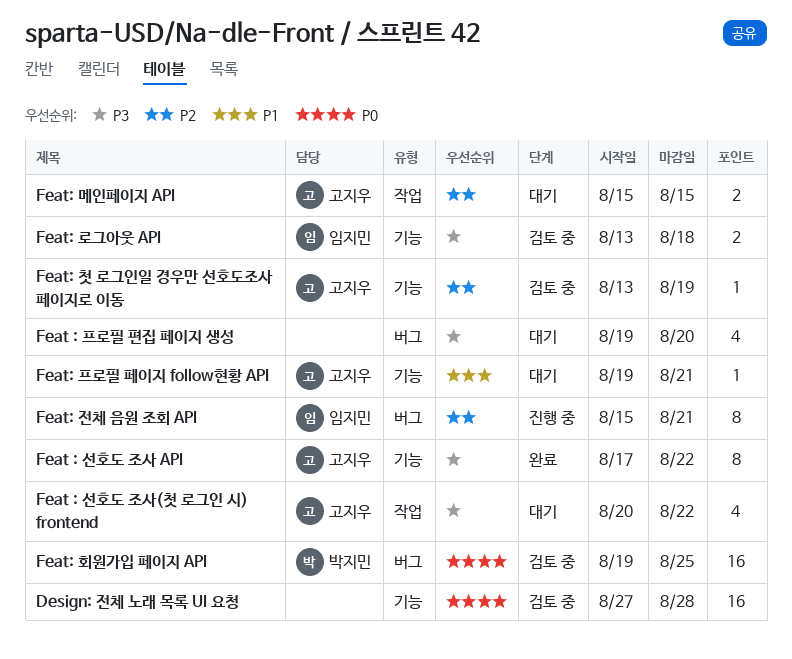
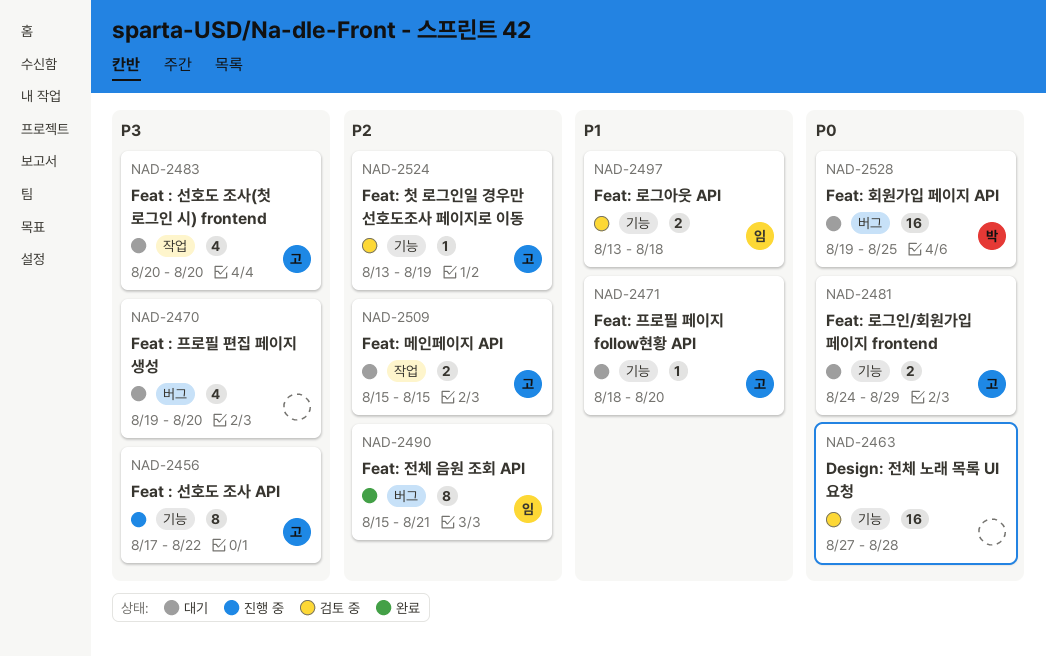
Feat : 선호도 조사 API, status: 완료 -> 진행 중
Feat : 선호도 조사(첫 로그인 시) frontend, due: Aug 22 -> Aug 20
Feat: 로그아웃 API, priority: P3 -> P1
Feat: 로그인/회원가입 페이지 frontend: none -> present
Feat: 전체 음원 조회 API, status: 진행 중 -> 완료
Feat: 프로필 페이지 follow현황 API, start: Aug 19 -> Aug 18
Feat: 프로필 페이지 follow현황 API, due: Aug 21 -> Aug 20
Feat: 회원가입 페이지 API, status: 검토 중 -> 대기

